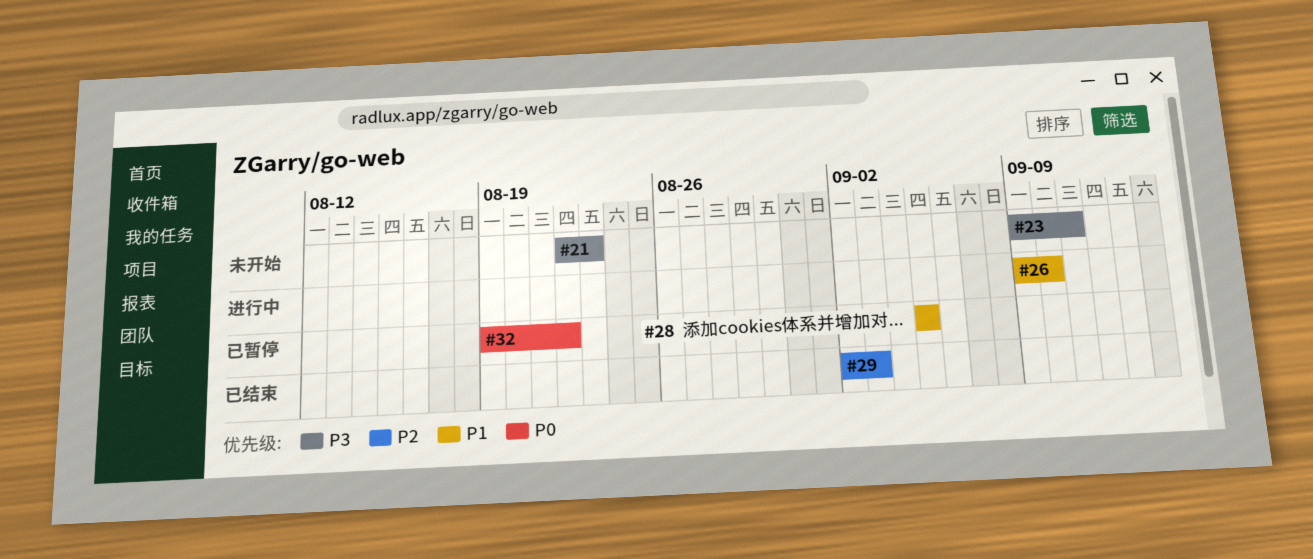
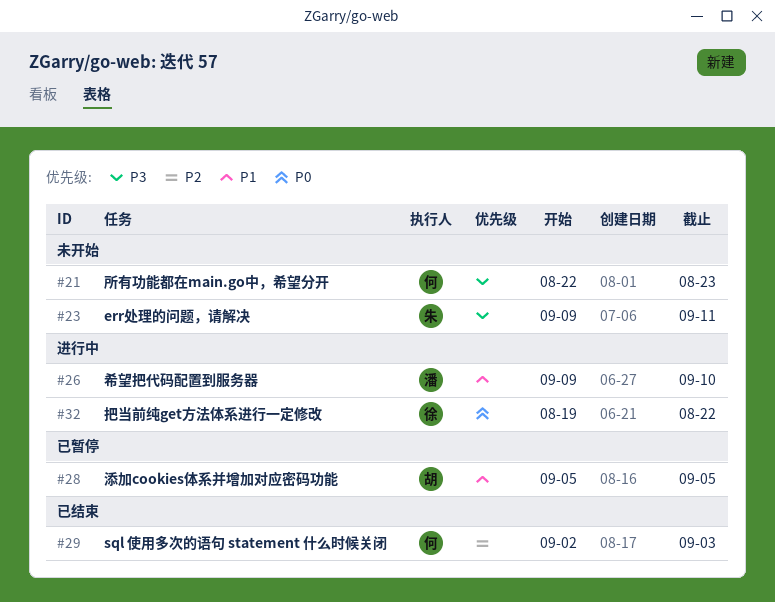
#32, status: 已暂停 -> 进行中

